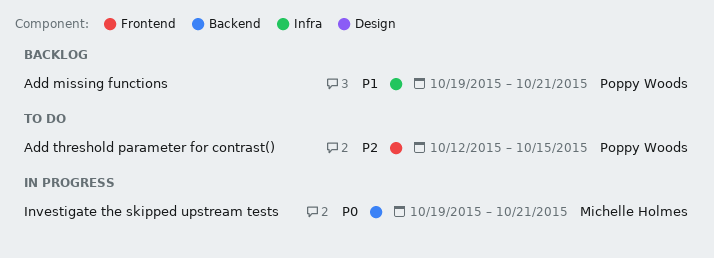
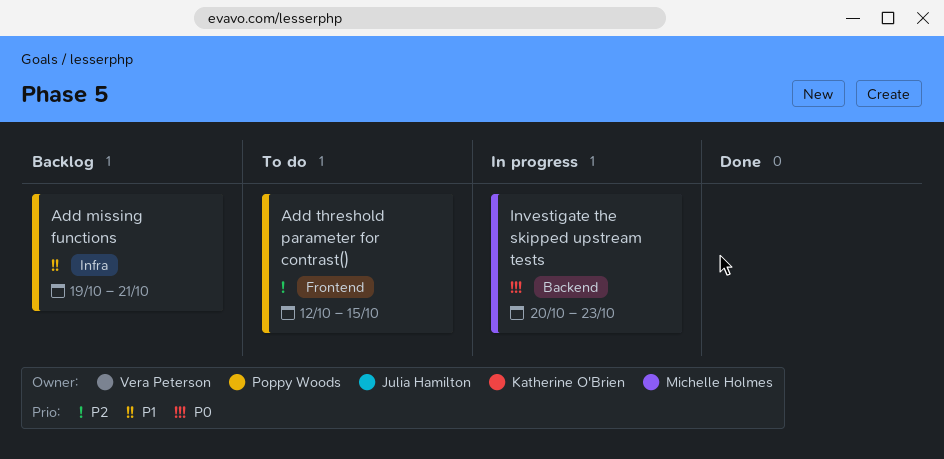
Investigate the skipped upstream tests, start: Oct 19 -> Oct 20
Investigate the skipped upstream tests, due: Oct 21 -> Oct 23

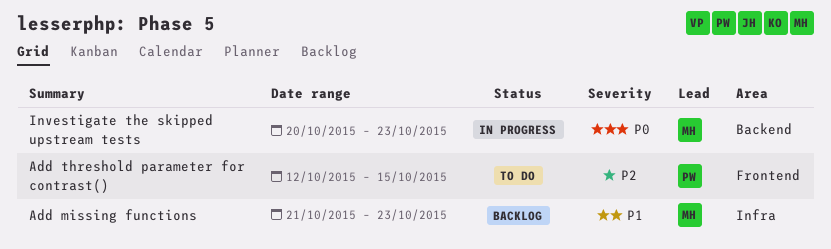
Add missing functions, owner: Poppy Woods -> Michelle Holmes
Add missing functions, start: Oct 19 -> Oct 21
Add missing functions, due: Oct 21 -> Oct 23

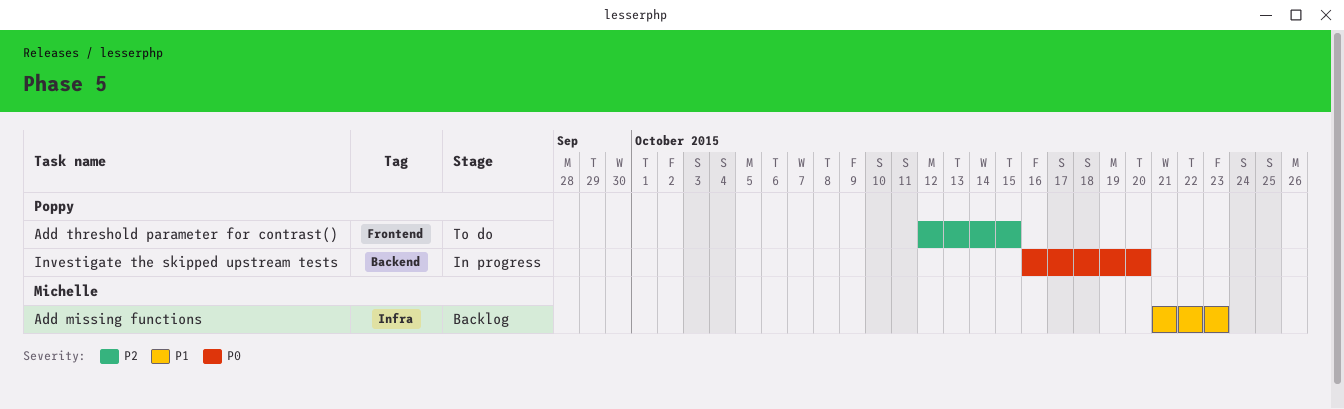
Investigate the skipped upstream tests, owner: Michelle -> Poppy
Investigate the skipped upstream tests, start: Oct 20 -> Oct 16
Investigate the skipped upstream tests, due: Oct 23 -> Oct 20

